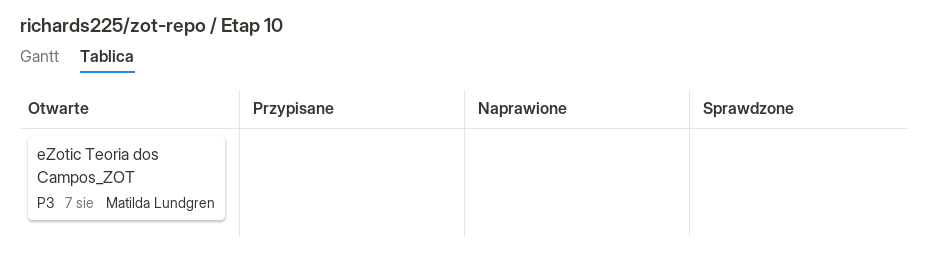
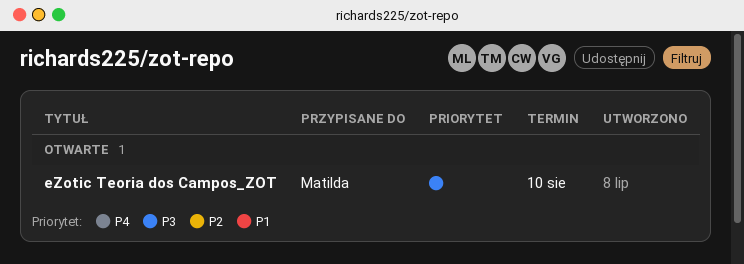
eZotic Teoria dos Campos_ZOT, due: Aug 7 -> Aug 10

